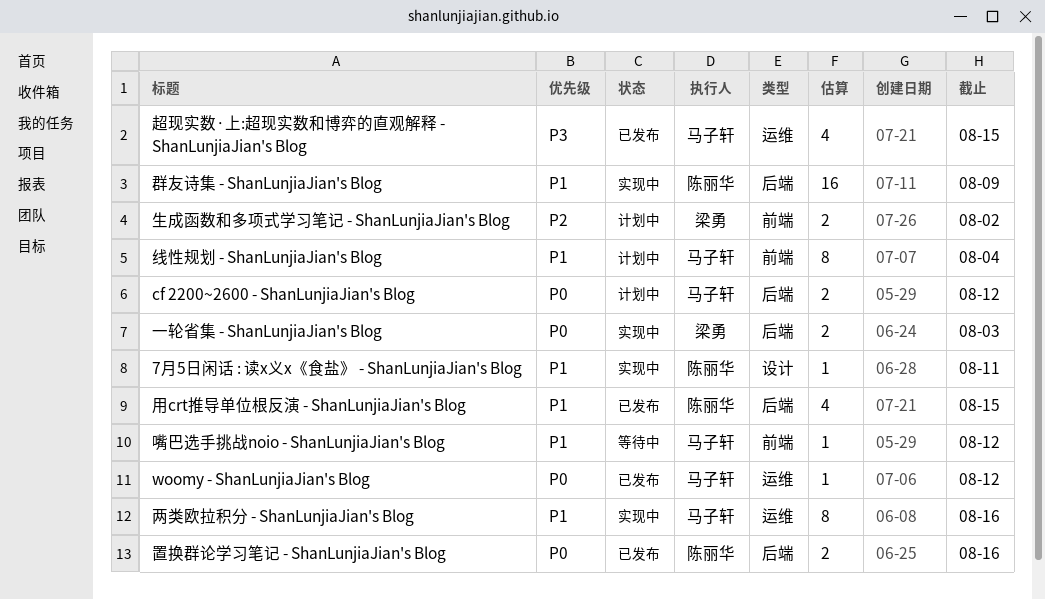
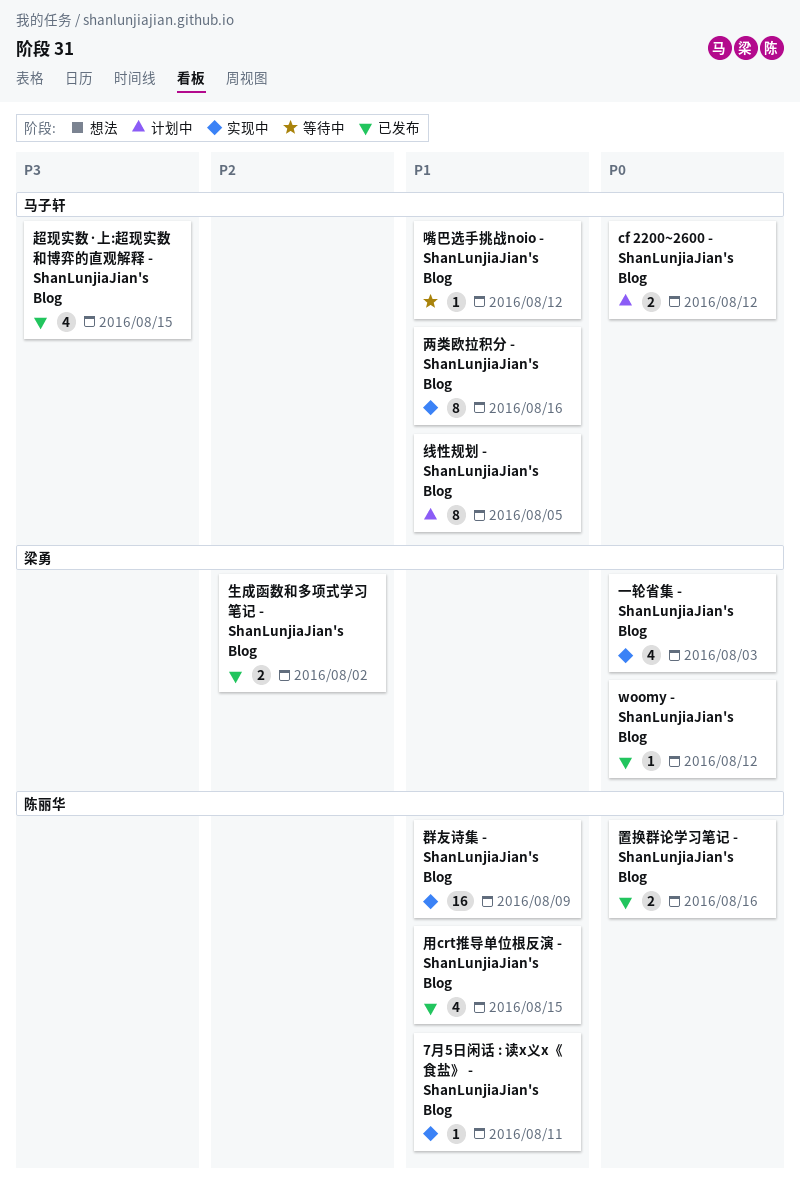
woomy - ShanLunjiaJian's Blog, owner: 马子轩 -> 梁勇
一轮省集 - ShanLunjiaJian's Blog, estimate: 2 -> 4
生成函数和多项式学习笔记 - ShanLunjiaJian's Blog, status: 计划中 -> 已发布
线性规划 - ShanLunjiaJian's Blog, due: Aug 4 -> Aug 5

